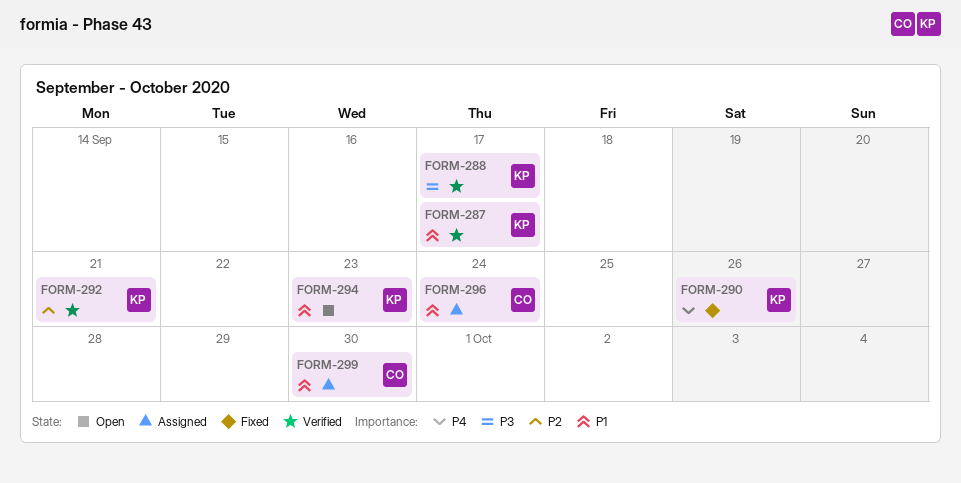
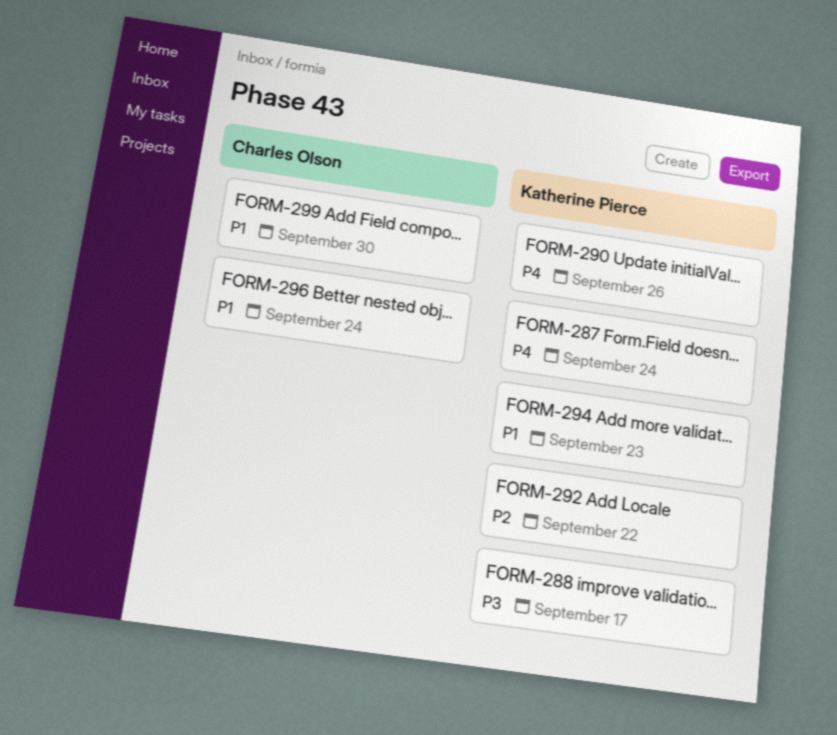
FORM-287, priority: P1 -> P4
FORM-287, due: Sep 17 -> Sep 24
FORM-292, due: Sep 21 -> Sep 22

